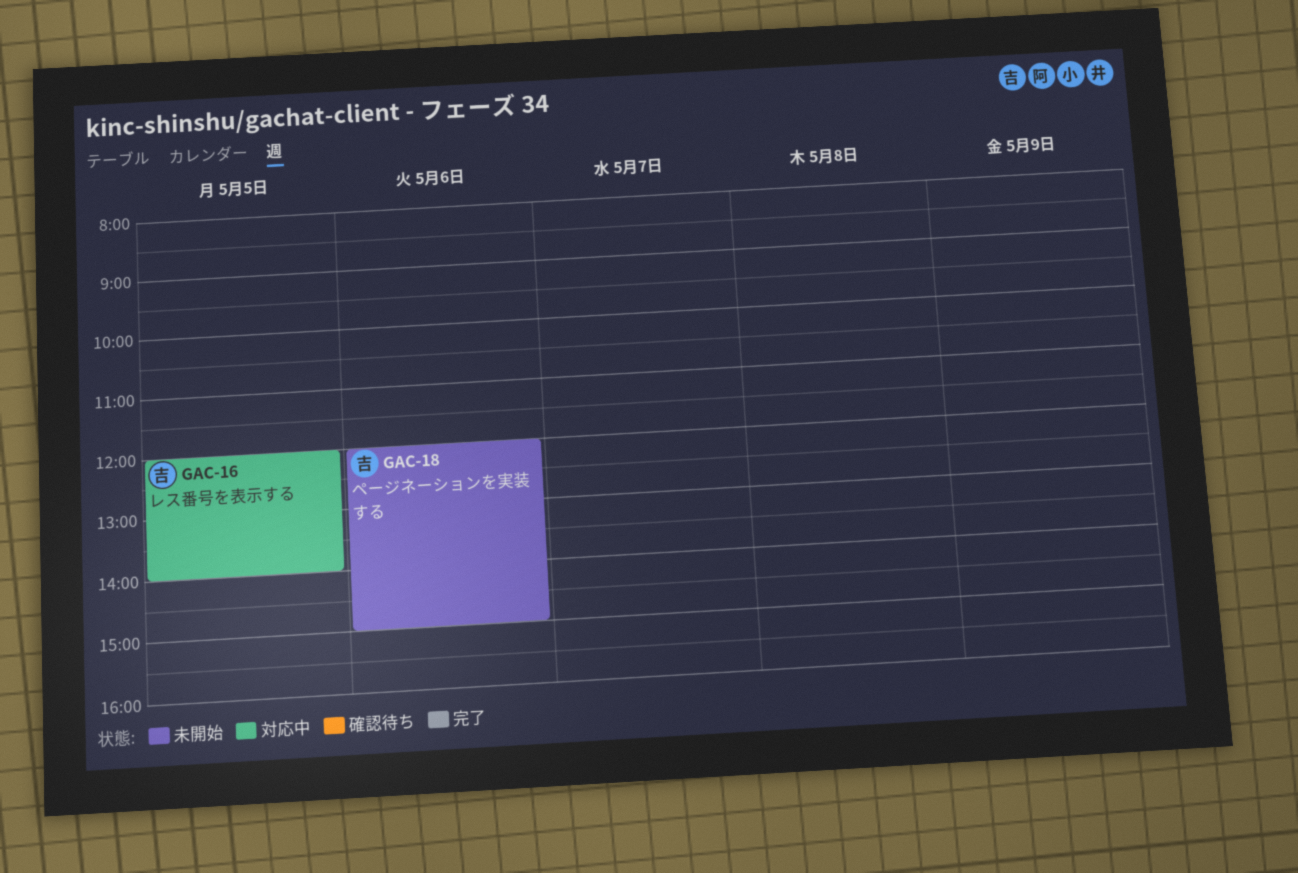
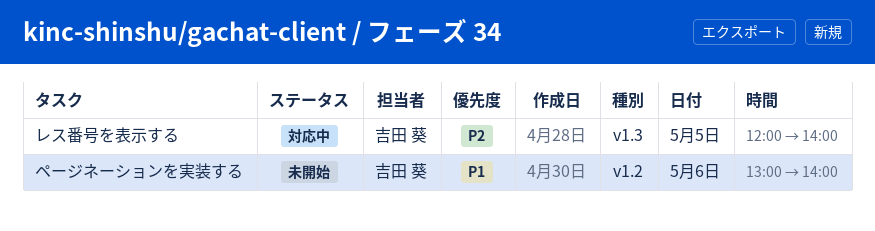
ページネーションを実装する, begins: 12:00 -> 13:00
ページネーションを実装する, ends: 15:00 -> 14:00

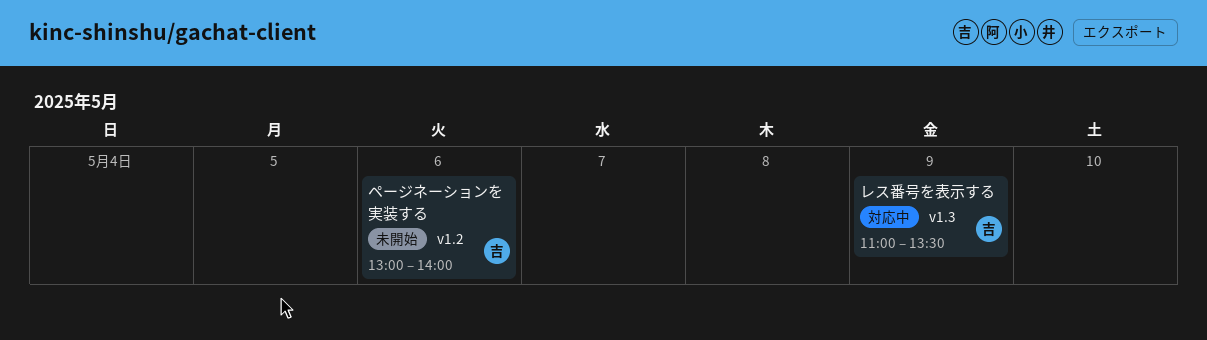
レス番号を表示する, day: May 5 -> May 9
レス番号を表示する, begins: 12:00 -> 11:00
レス番号を表示する, ends: 14:00 -> 13:30

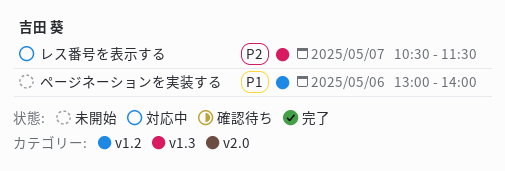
レス番号を表示する, day: May 9 -> May 7
レス番号を表示する, begins: 11:00 -> 10:30
レス番号を表示する, ends: 13:30 -> 11:30

